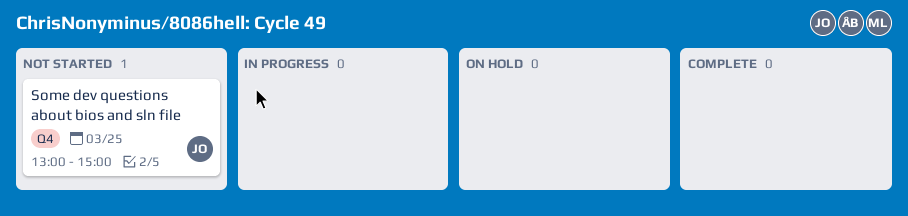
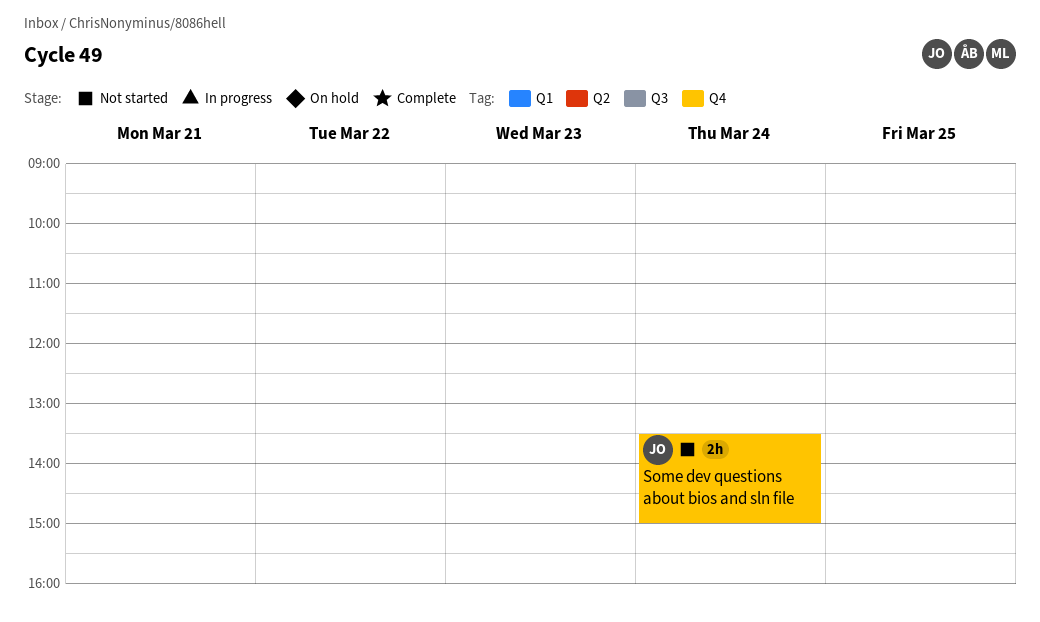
Some dev questions about bios and sln file, day: Mar 25 -> Mar 24
Some dev questions about bios and sln file, begins: 13:00 -> 13:30

